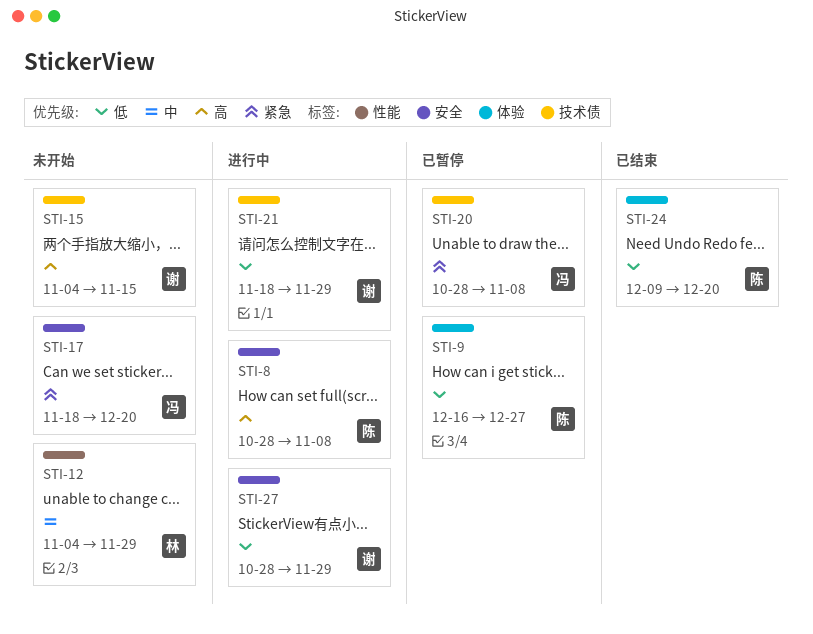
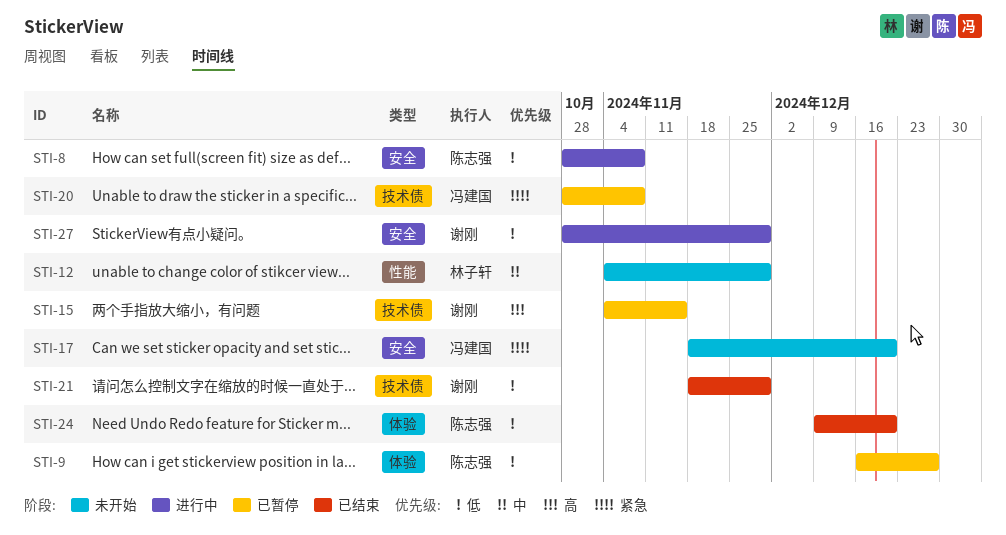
STI-8, priority: 高 -> 低
STI-15, status: 未开始 -> 已暂停
STI-21, status: 进行中 -> 已结束

